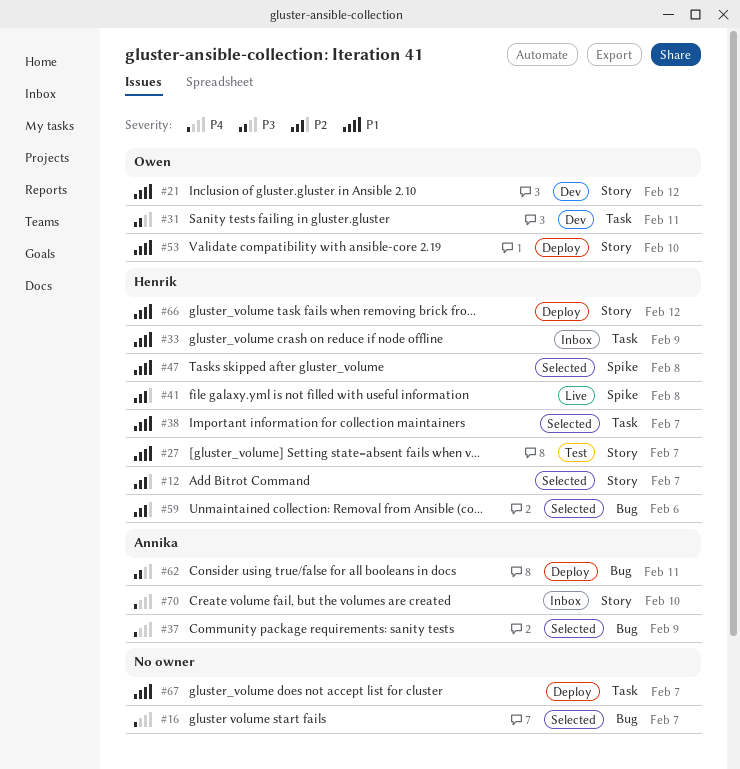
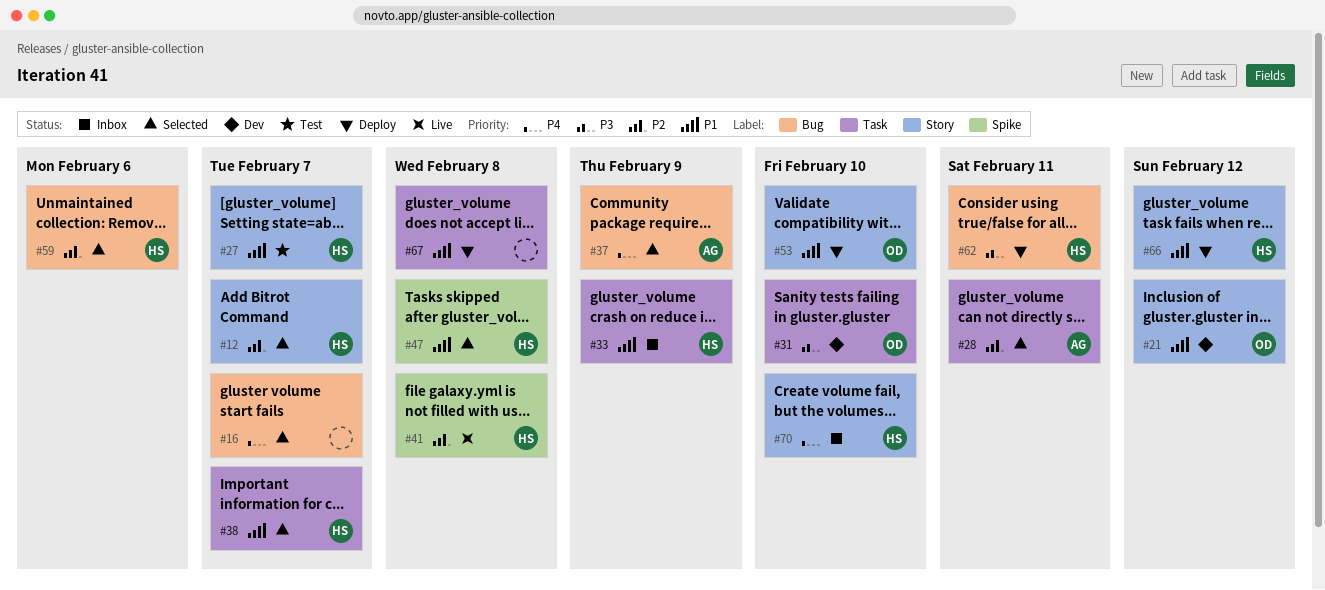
#28: none -> present
#31, due: Feb 11 -> Feb 10
#62, owner: Annika -> Henrik
#67, due: Feb 7 -> Feb 8
#70, owner: Annika -> Henrik

